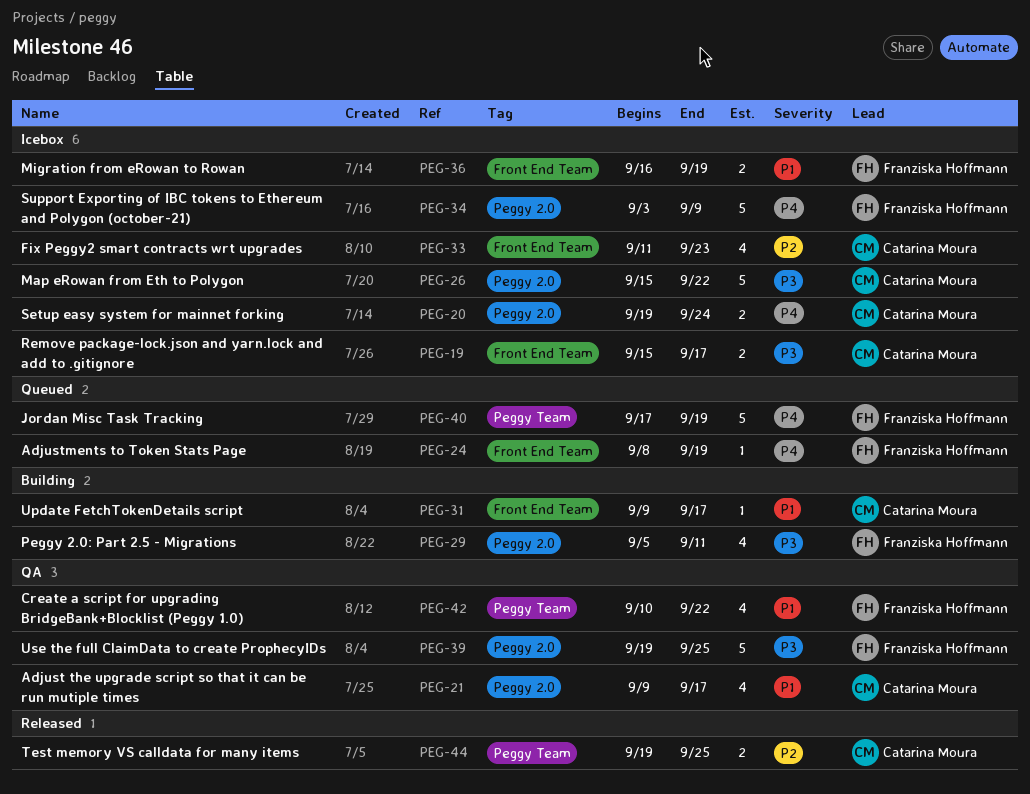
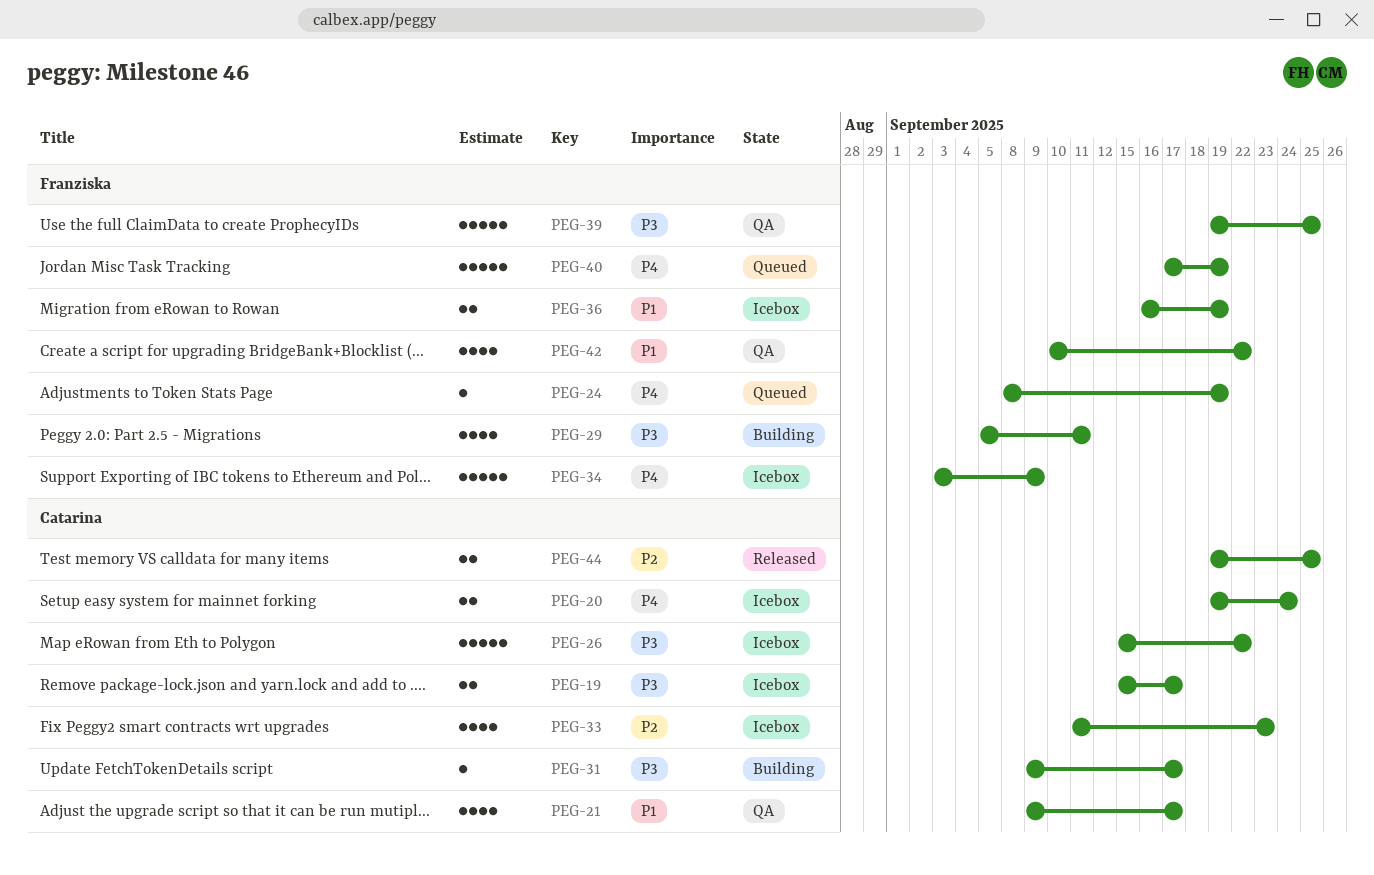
PEG-31, priority: P1 -> P3

